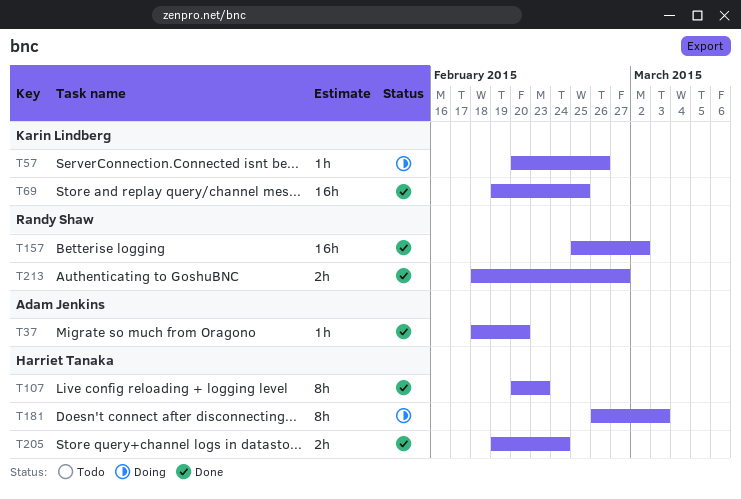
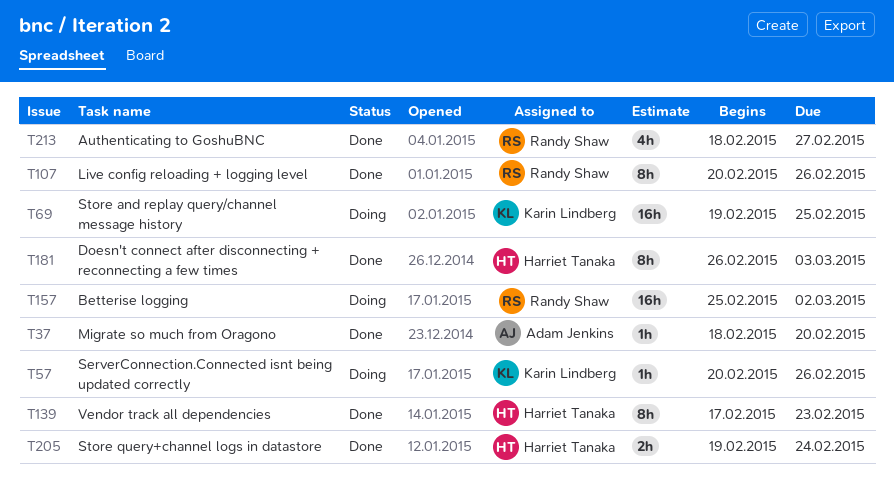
T69, status: Done -> Doing
T107, owner: Harriet Tanaka -> Randy Shaw
T107, due: Feb 23 -> Feb 26
T139: none -> present
T157, status: Done -> Doing
T181, status: Doing -> Done
T213, estimate: 2h -> 4h

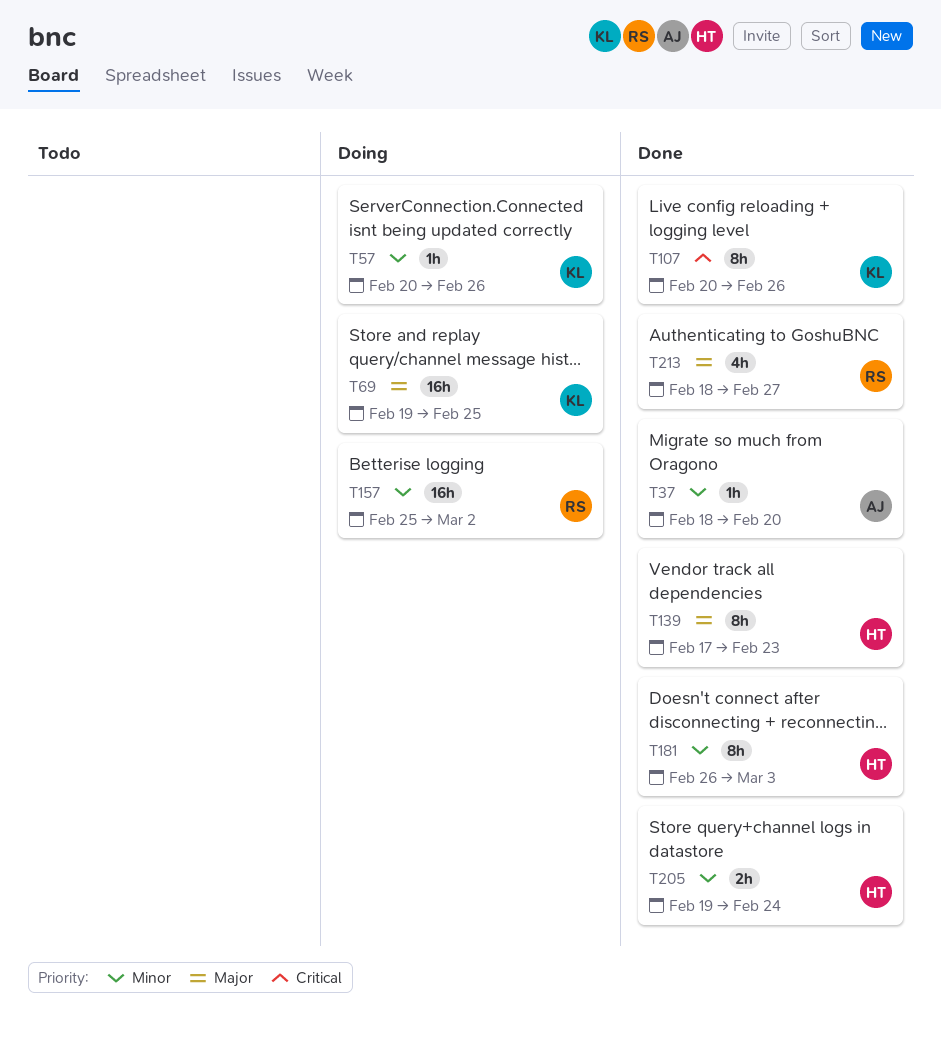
T107, owner: Randy Shaw -> Karin Lindberg

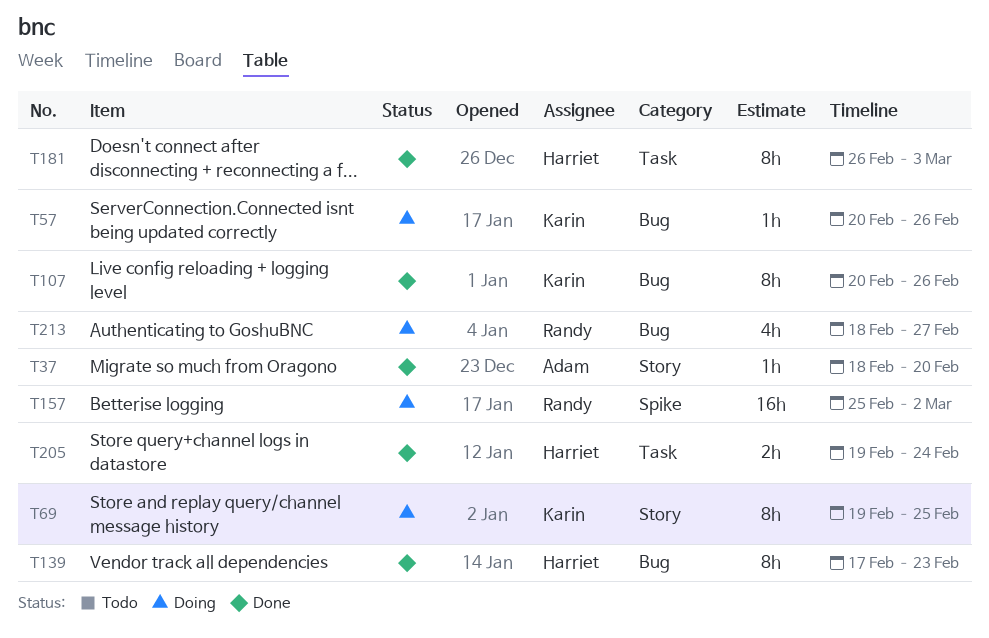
T69, estimate: 16h -> 8h
T213, status: Done -> Doing

